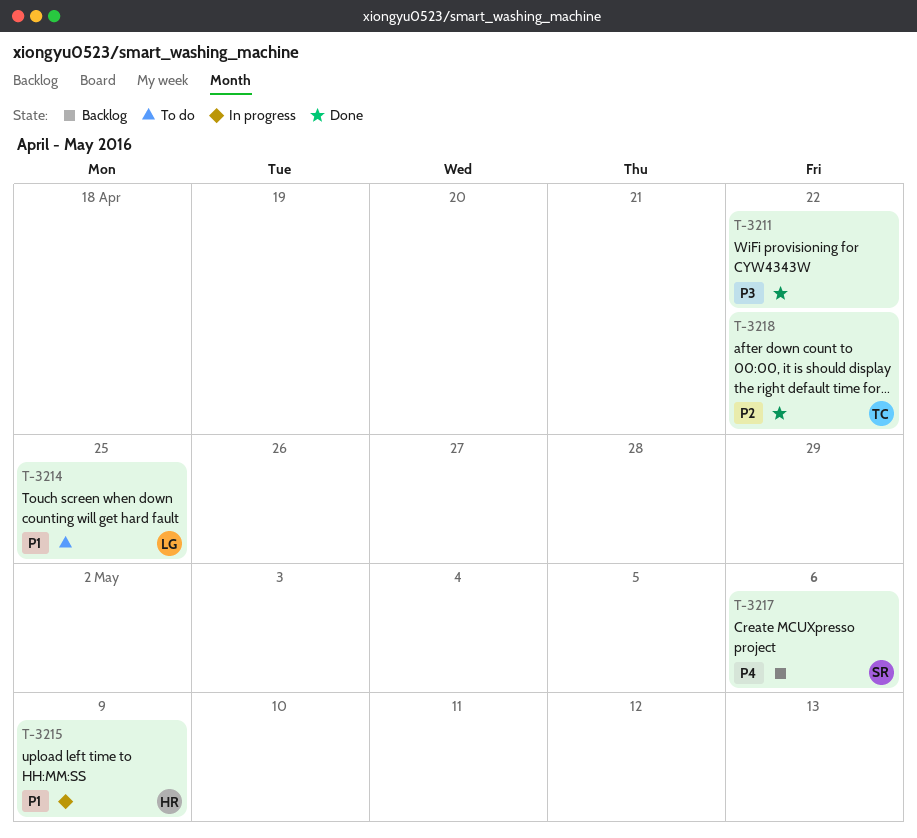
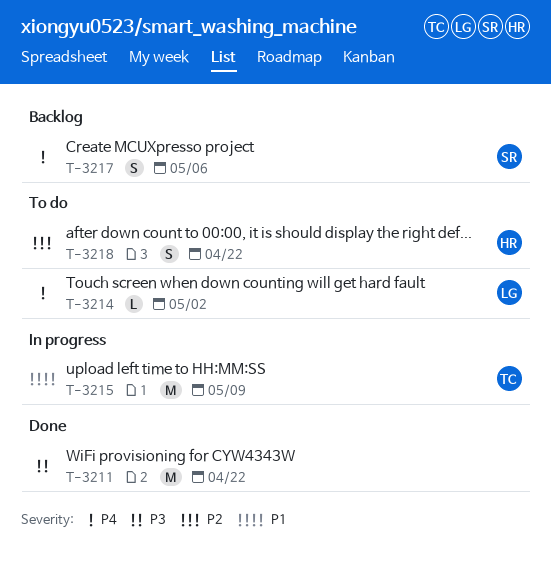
T-3214, priority: P1 -> P4
T-3214, due: Apr 25 -> May 2
T-3215, owner: HR -> TC
T-3218, status: Done -> To do
T-3218, owner: TC -> HR

